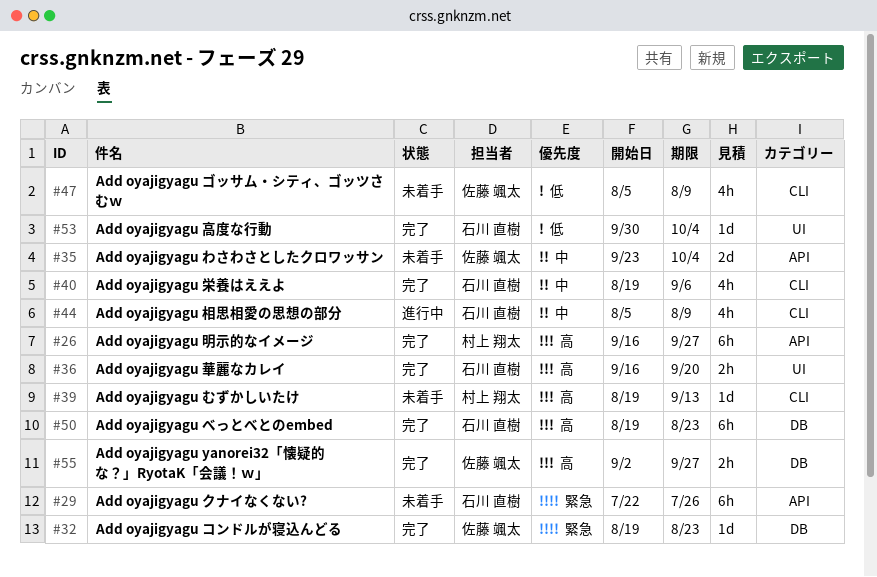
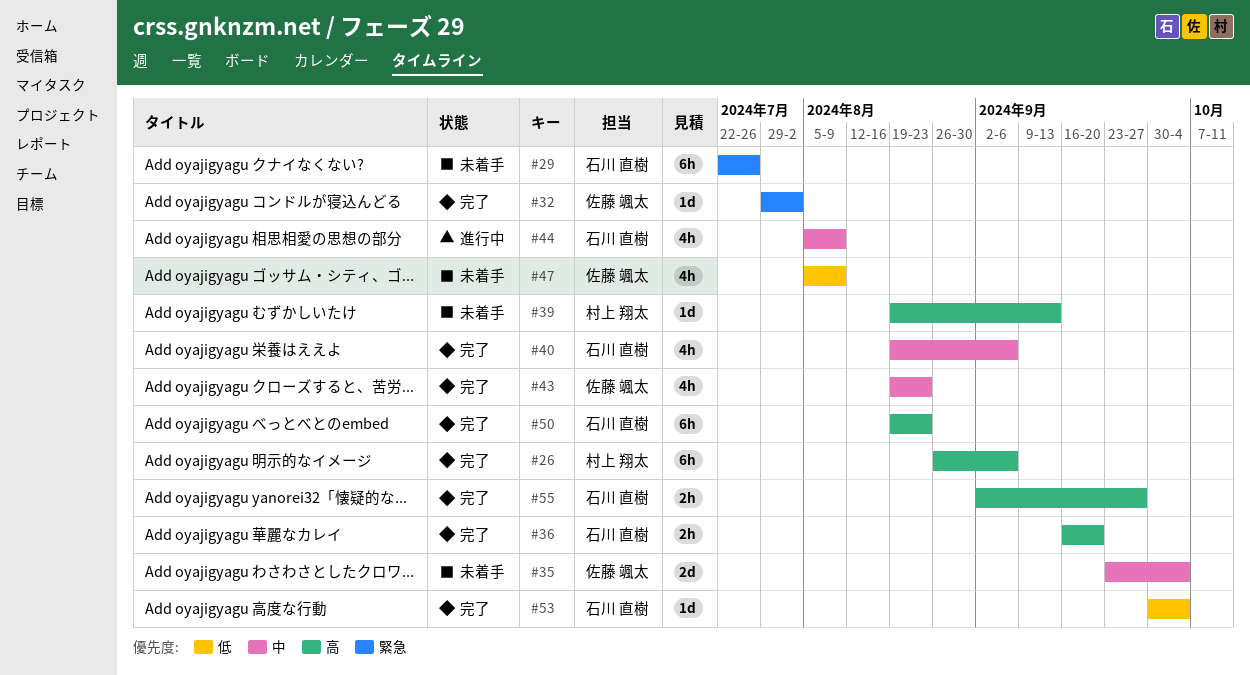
#26, start: Sep 16 -> Aug 26
#26, due: Sep 27 -> Sep 6
#32, start: Aug 19 -> Jul 29
#32, due: Aug 23 -> Aug 2
#43: none -> present
#55, owner: 佐藤 颯太 -> 石川 直樹

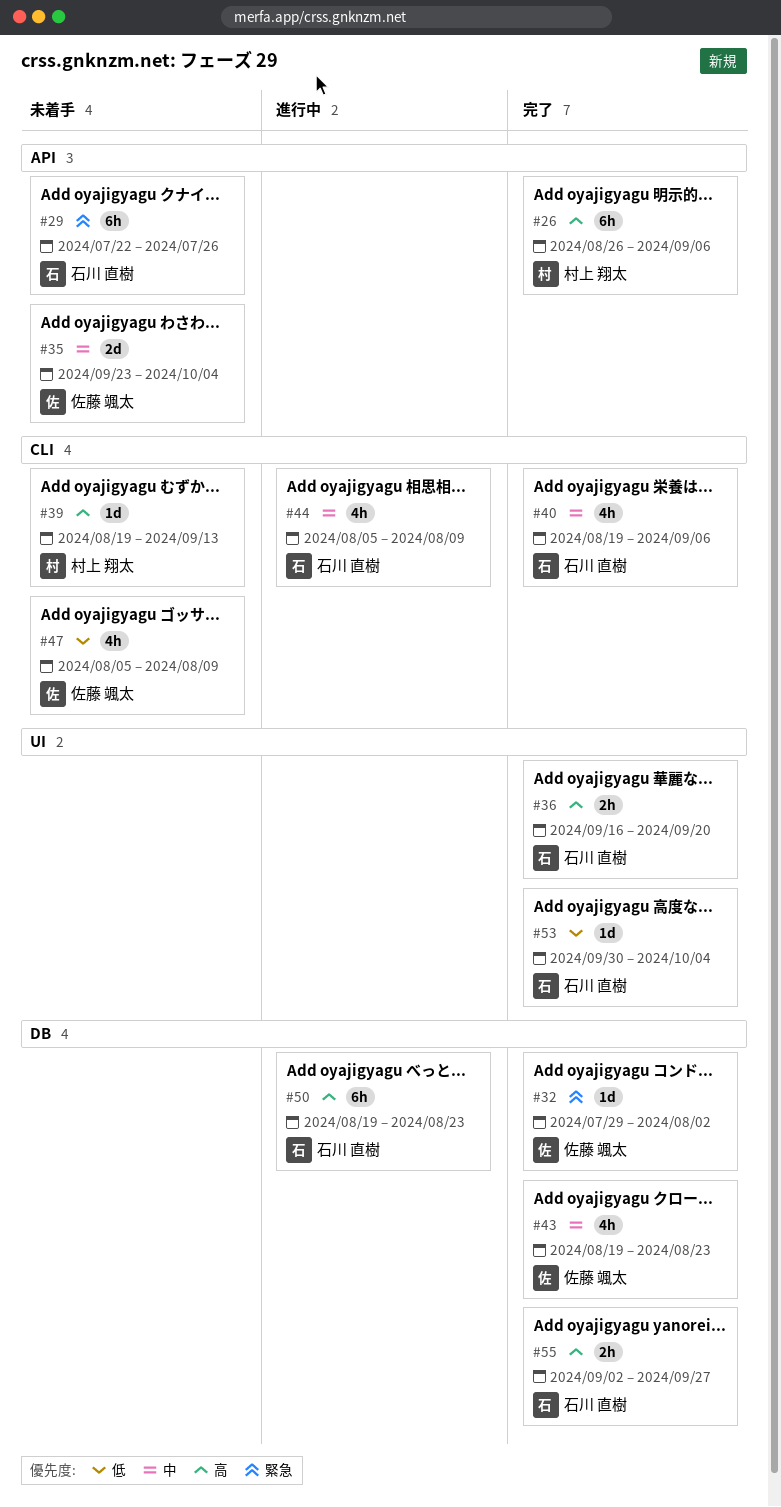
#50, status: 完了 -> 進行中

